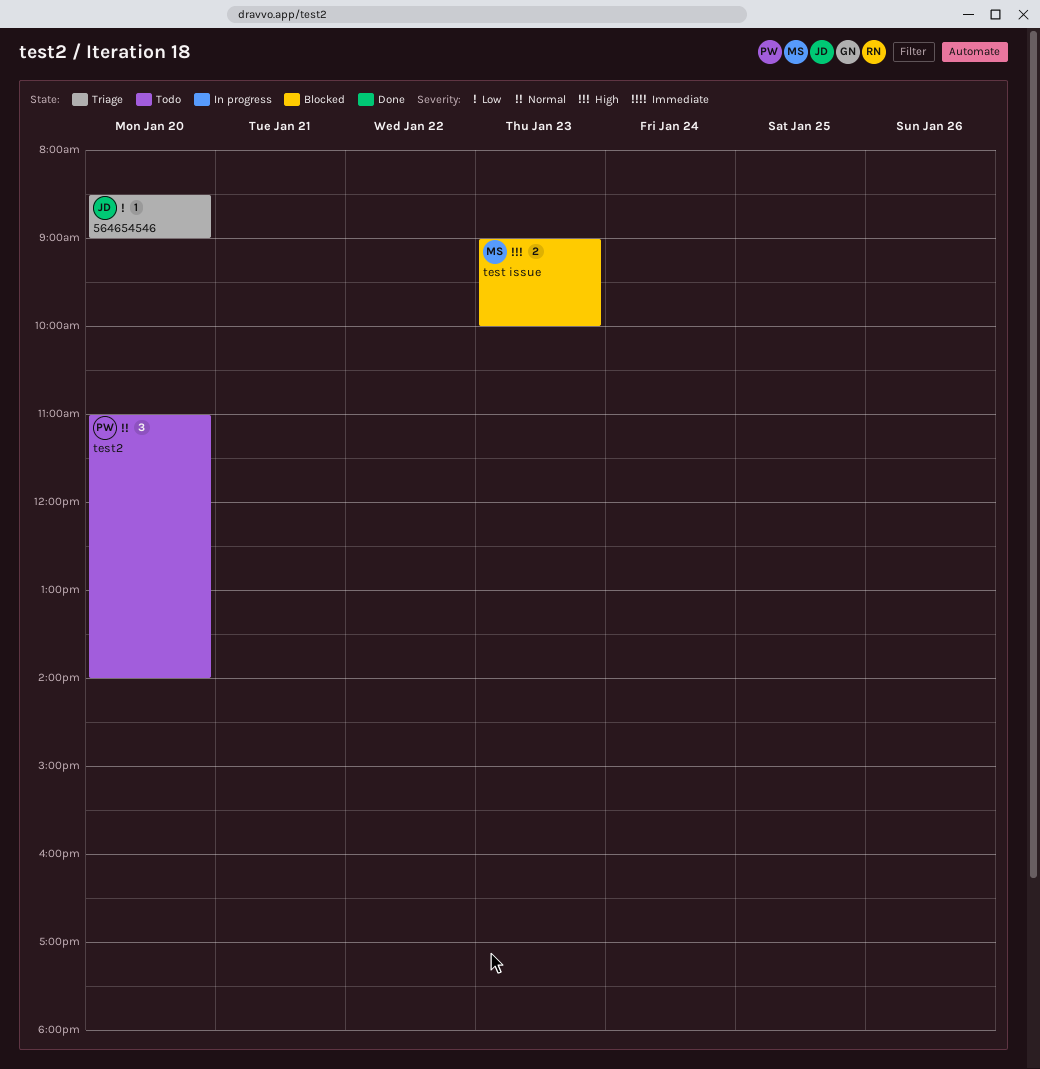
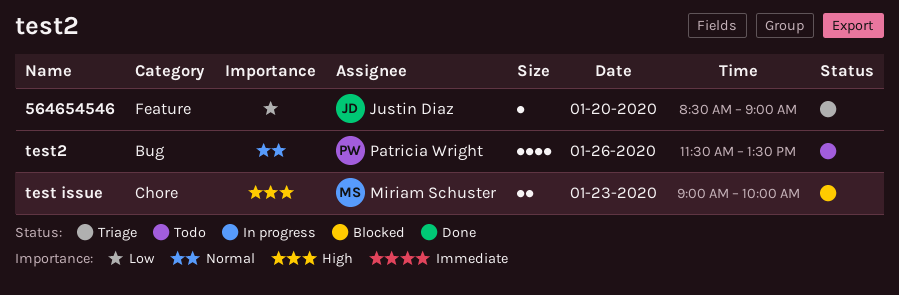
test2, estimate: 3 -> 4
test2, day: Jan 20 -> Jan 26
test2, begins: 11:00 -> 11:30
test2, ends: 14:00 -> 13:30

